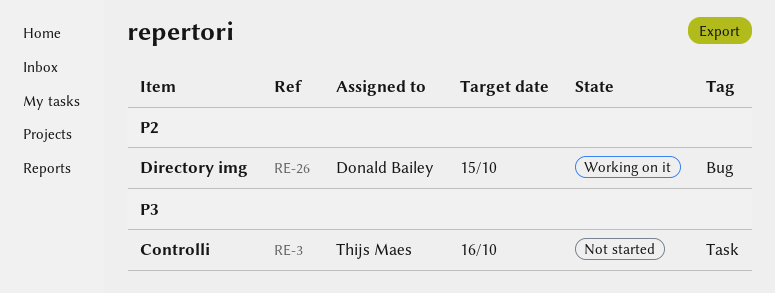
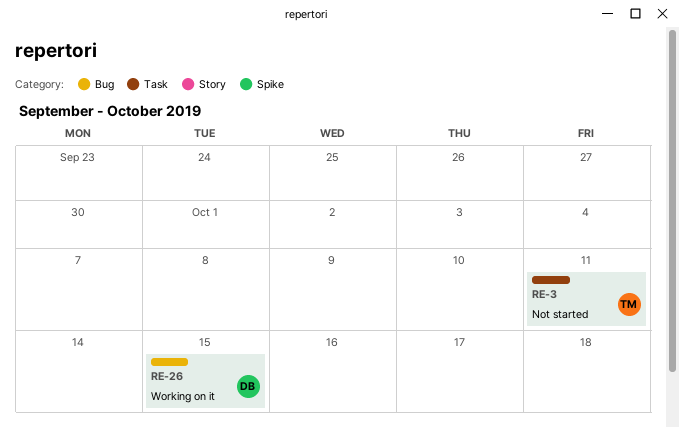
RE-3, due: Oct 16 -> Oct 11

